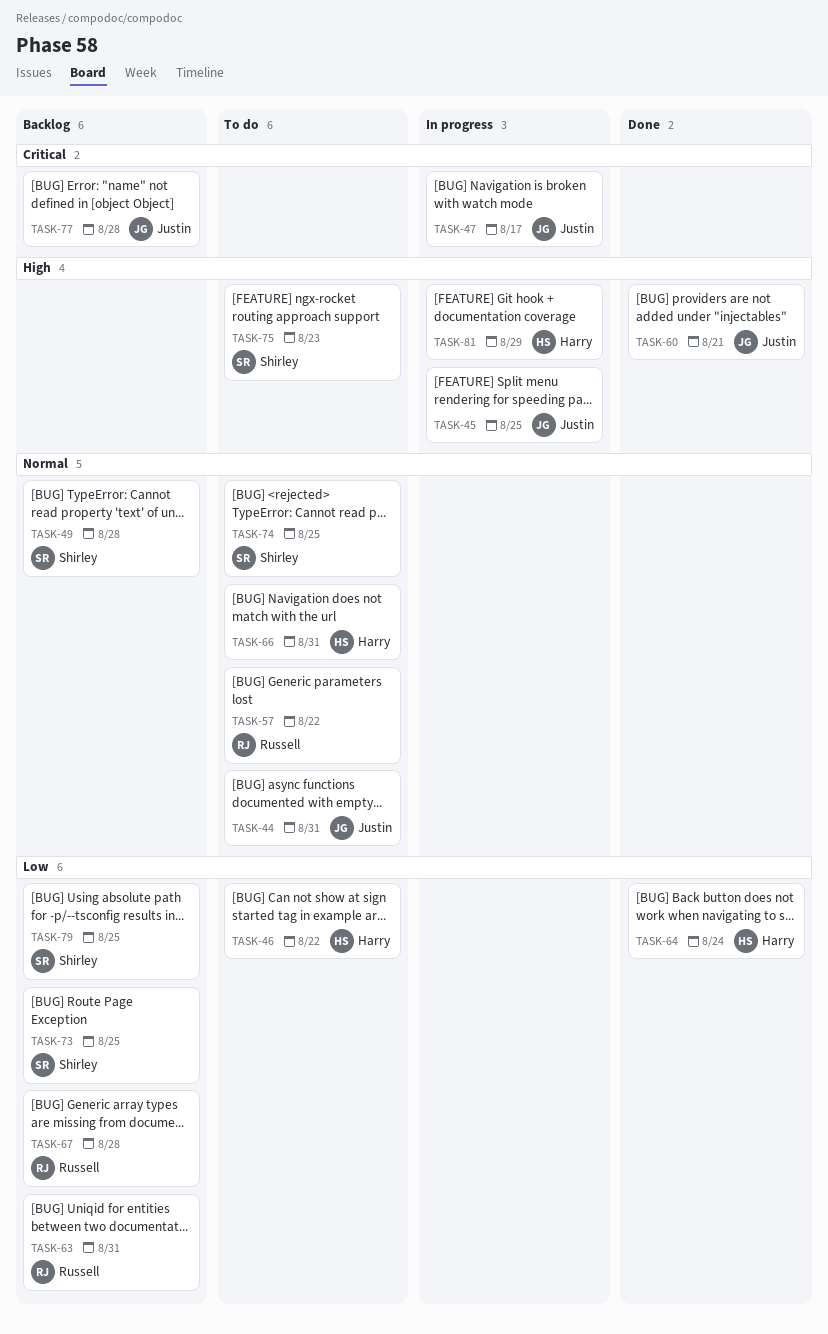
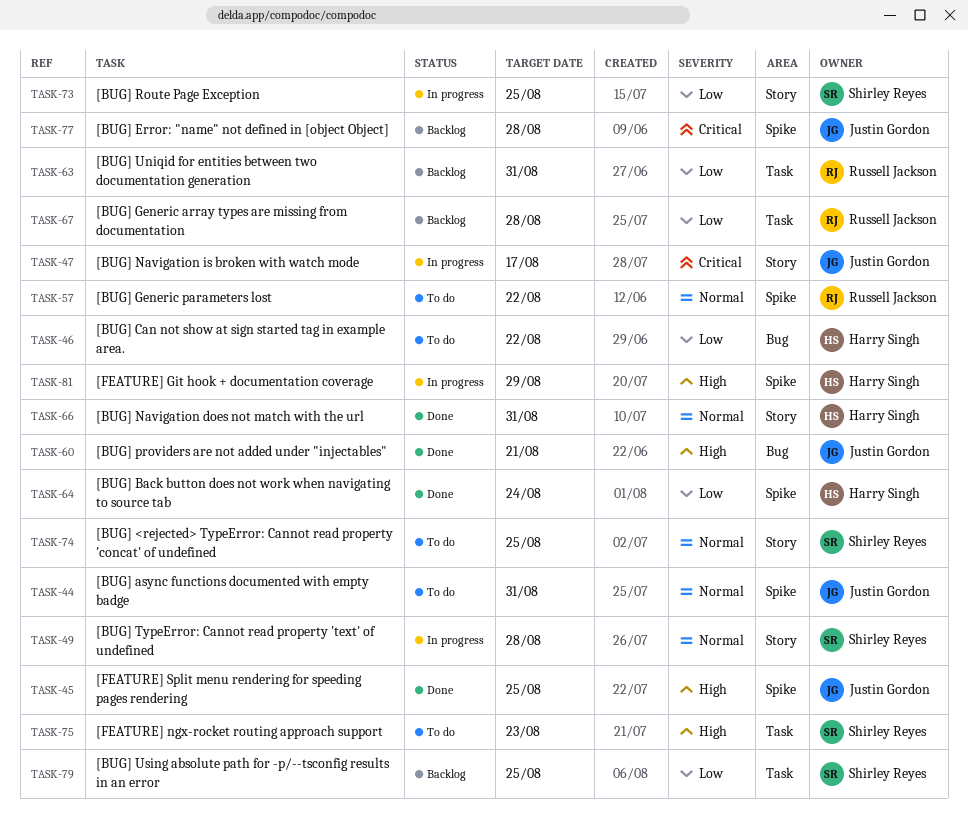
TASK-45, status: In progress -> Done
TASK-49, status: Backlog -> In progress
TASK-66, status: To do -> Done
TASK-73, status: Backlog -> In progress

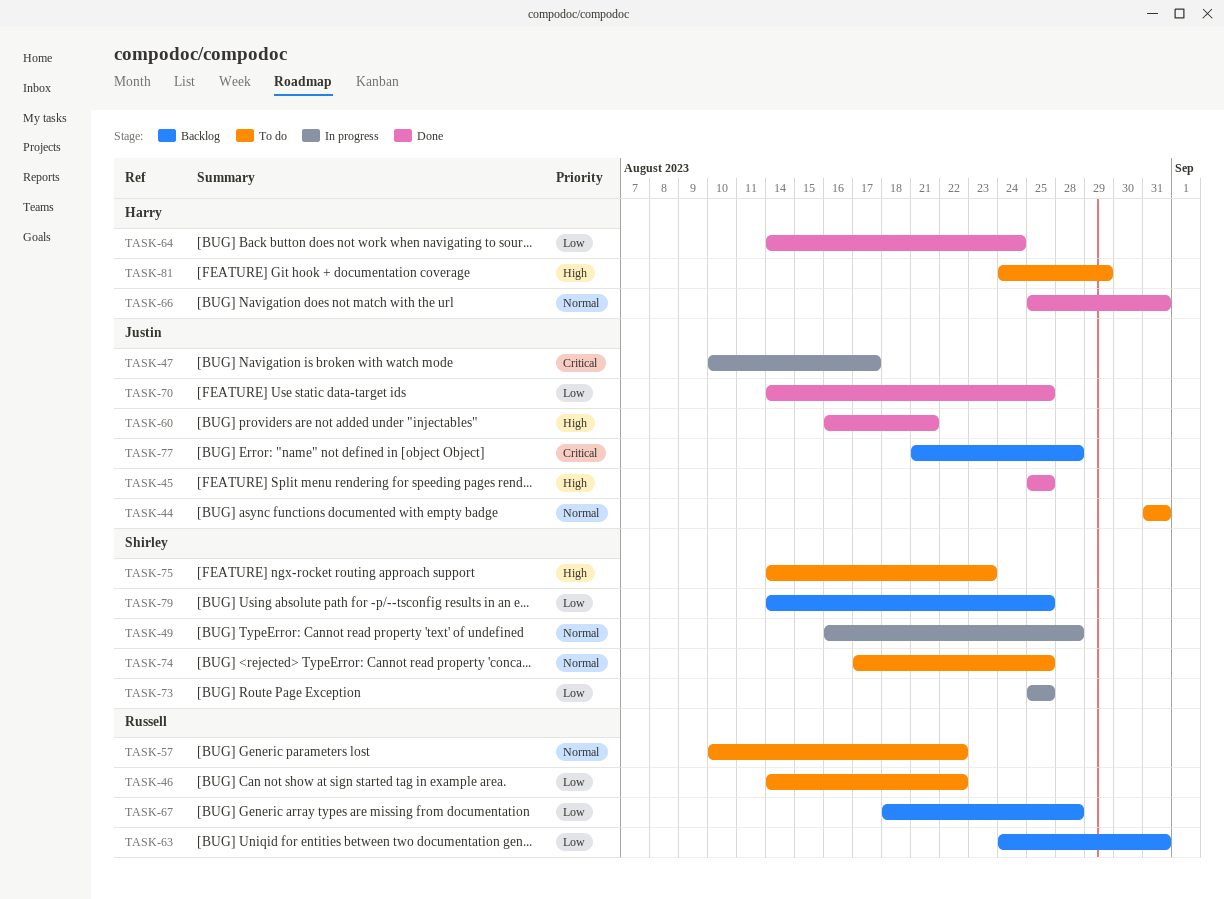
TASK-46, owner: Harry Singh -> Russell Jackson
TASK-70: none -> present
TASK-81, status: In progress -> To do

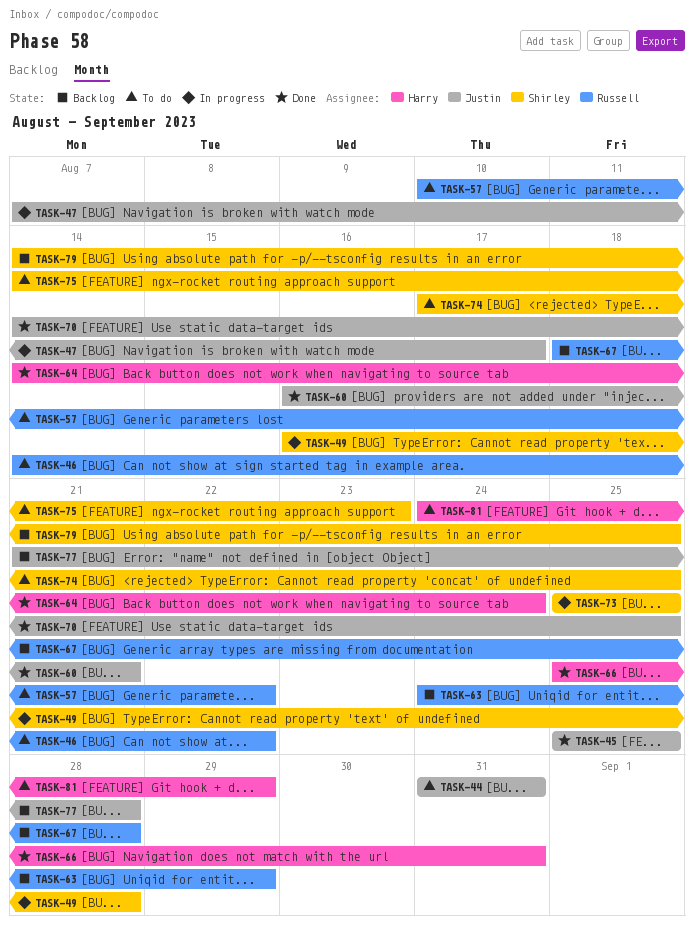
TASK-47, start: Aug 10 -> Aug 7
TASK-63, due: Aug 31 -> Aug 29

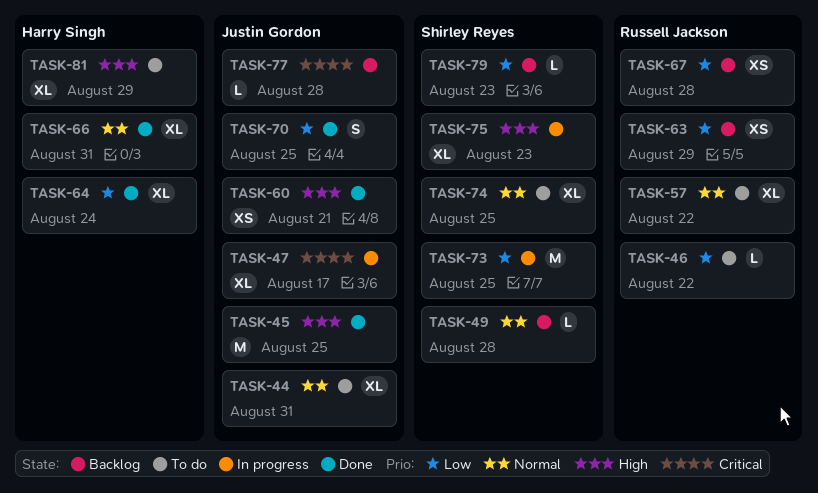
TASK-49, status: In progress -> Backlog
TASK-75, status: To do -> In progress
TASK-79, due: Aug 25 -> Aug 23

